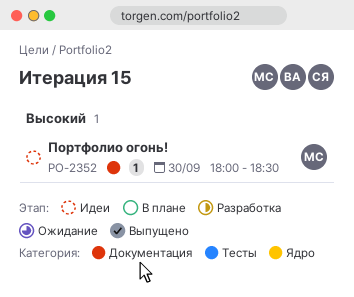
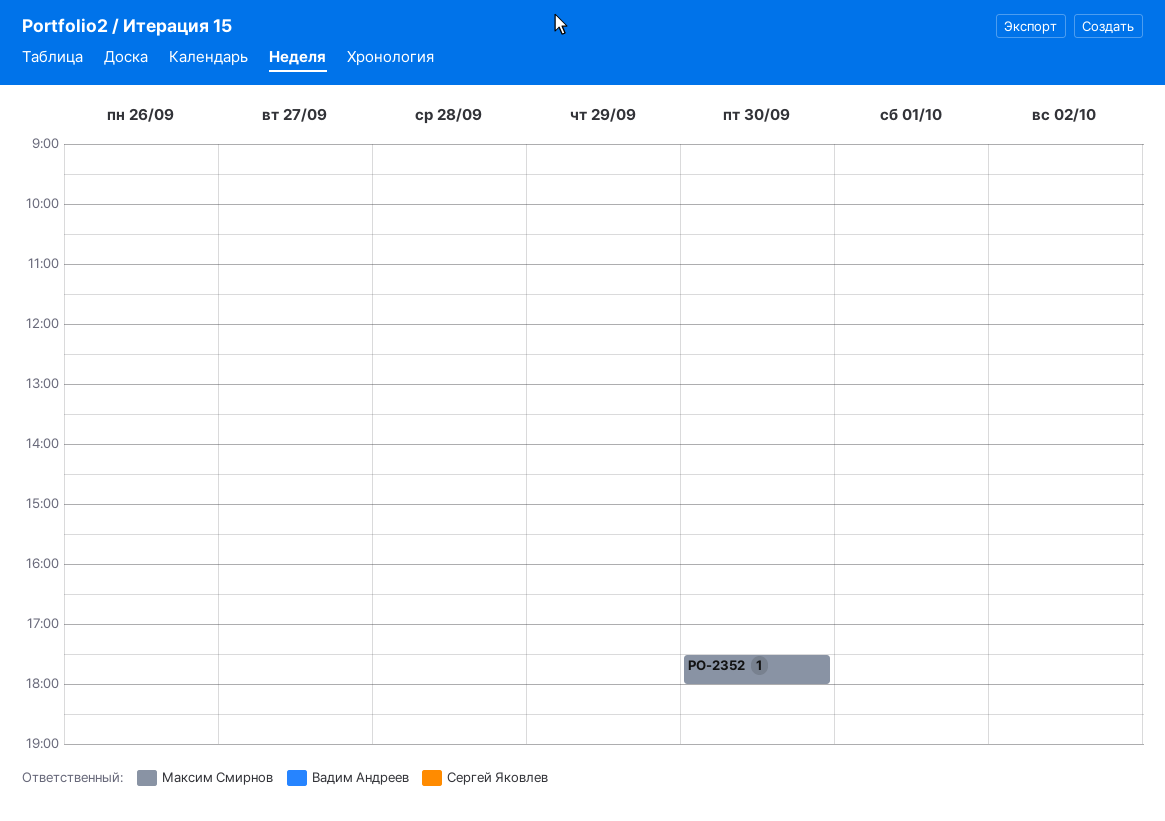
PO-2352, begins: 18:00 -> 17:30
PO-2352, ends: 18:30 -> 18:00

